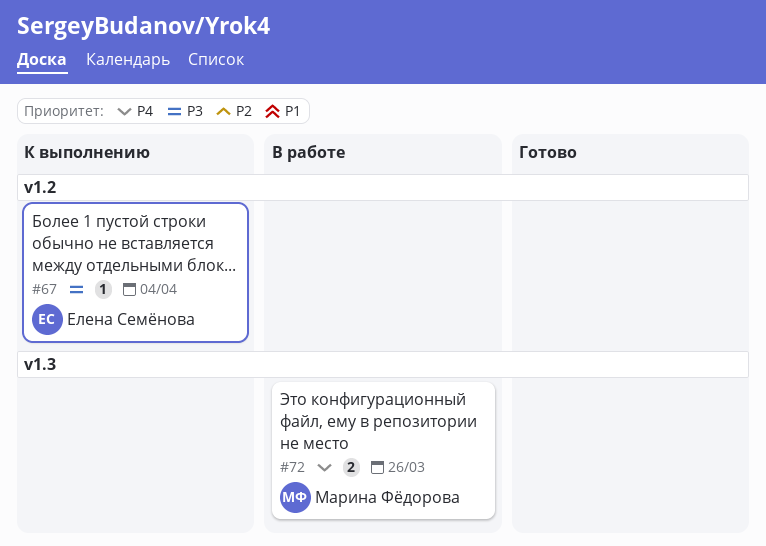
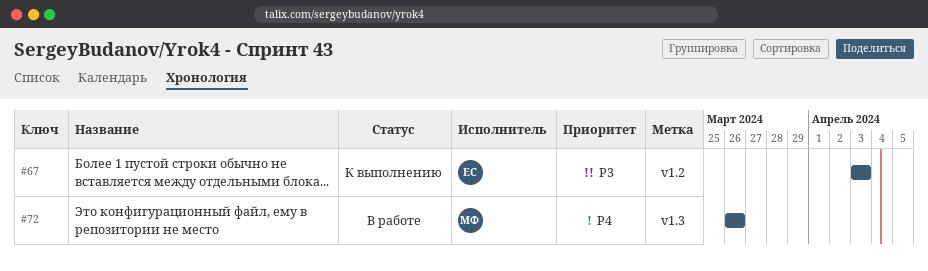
#67, due: Apr 4 -> Apr 3

